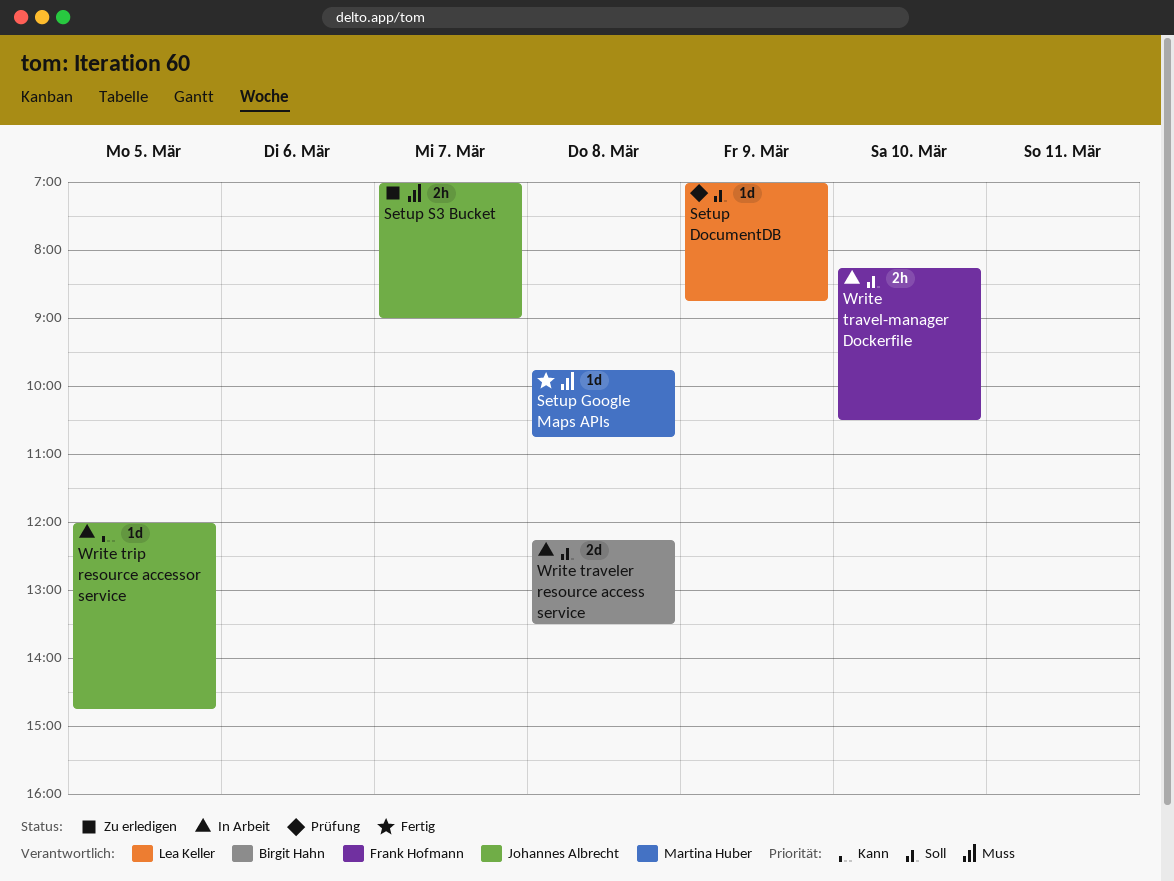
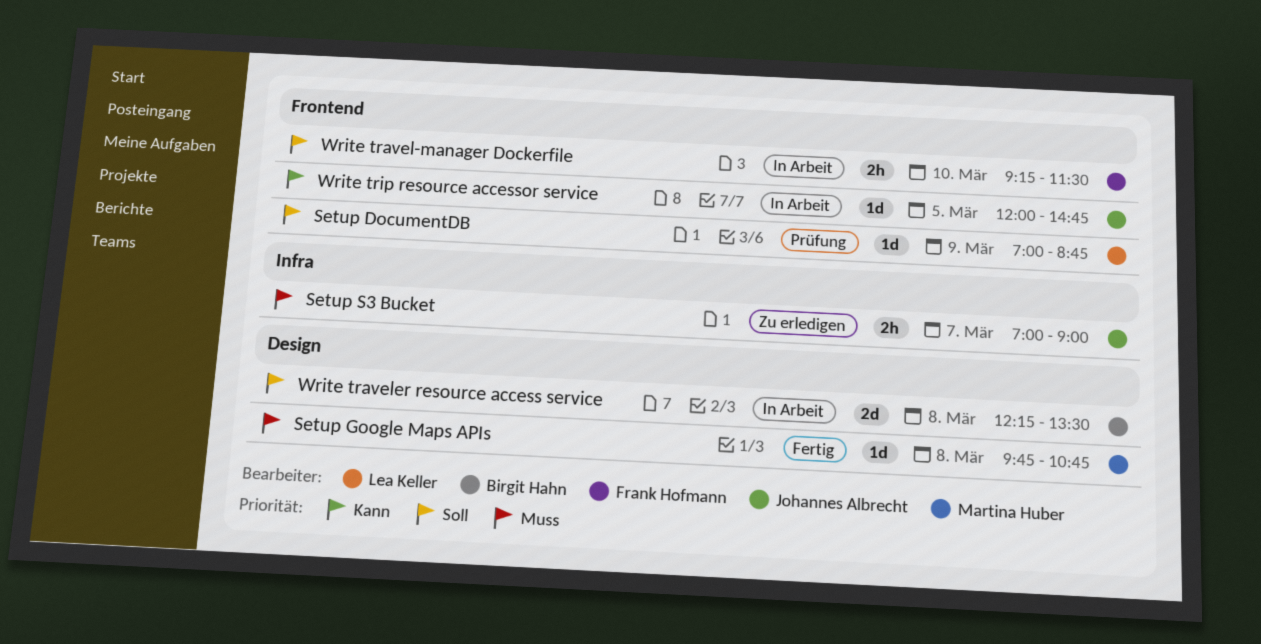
Write travel-manager Dockerfile, begins: 08:15 -> 09:15
Write travel-manager Dockerfile, ends: 10:30 -> 11:30

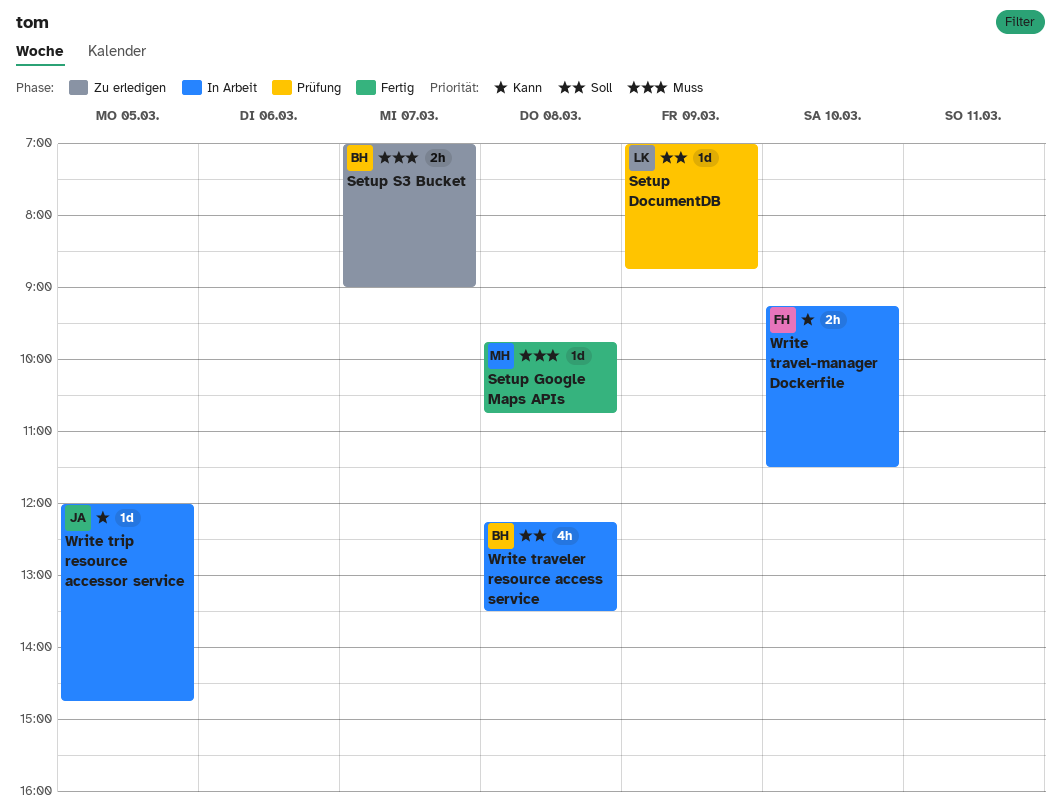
Setup S3 Bucket, owner: Johannes Albrecht -> Birgit Hahn
Write travel-manager Dockerfile, priority: Soll -> Kann
Write traveler resource access service, estimate: 2d -> 4h

